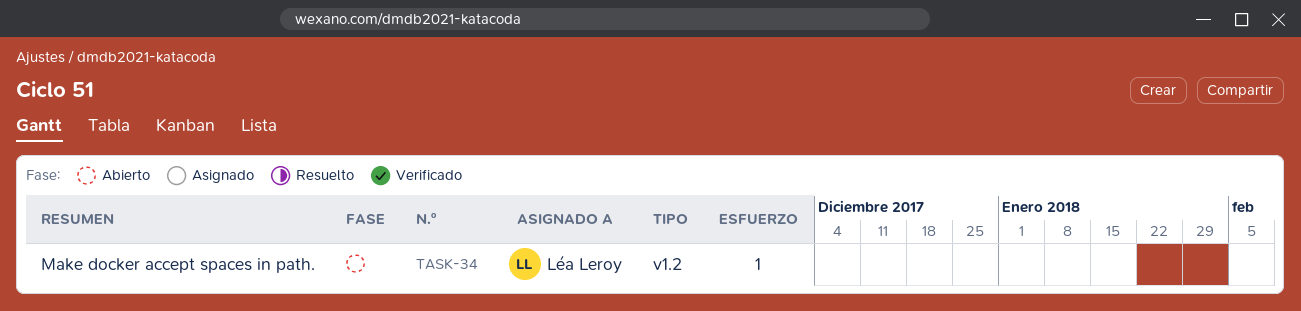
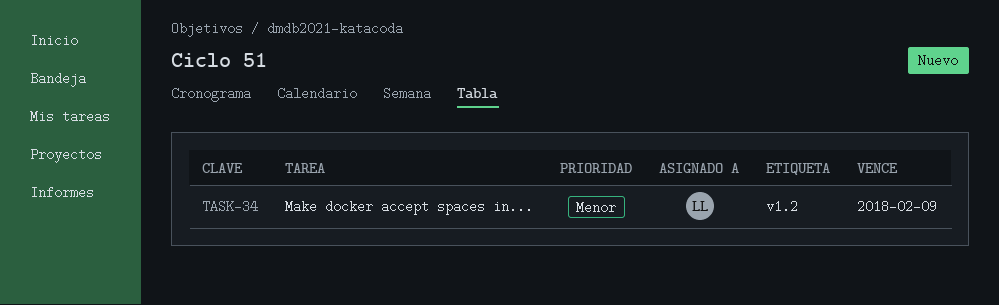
TASK-34, due: Feb 2 -> Feb 9

